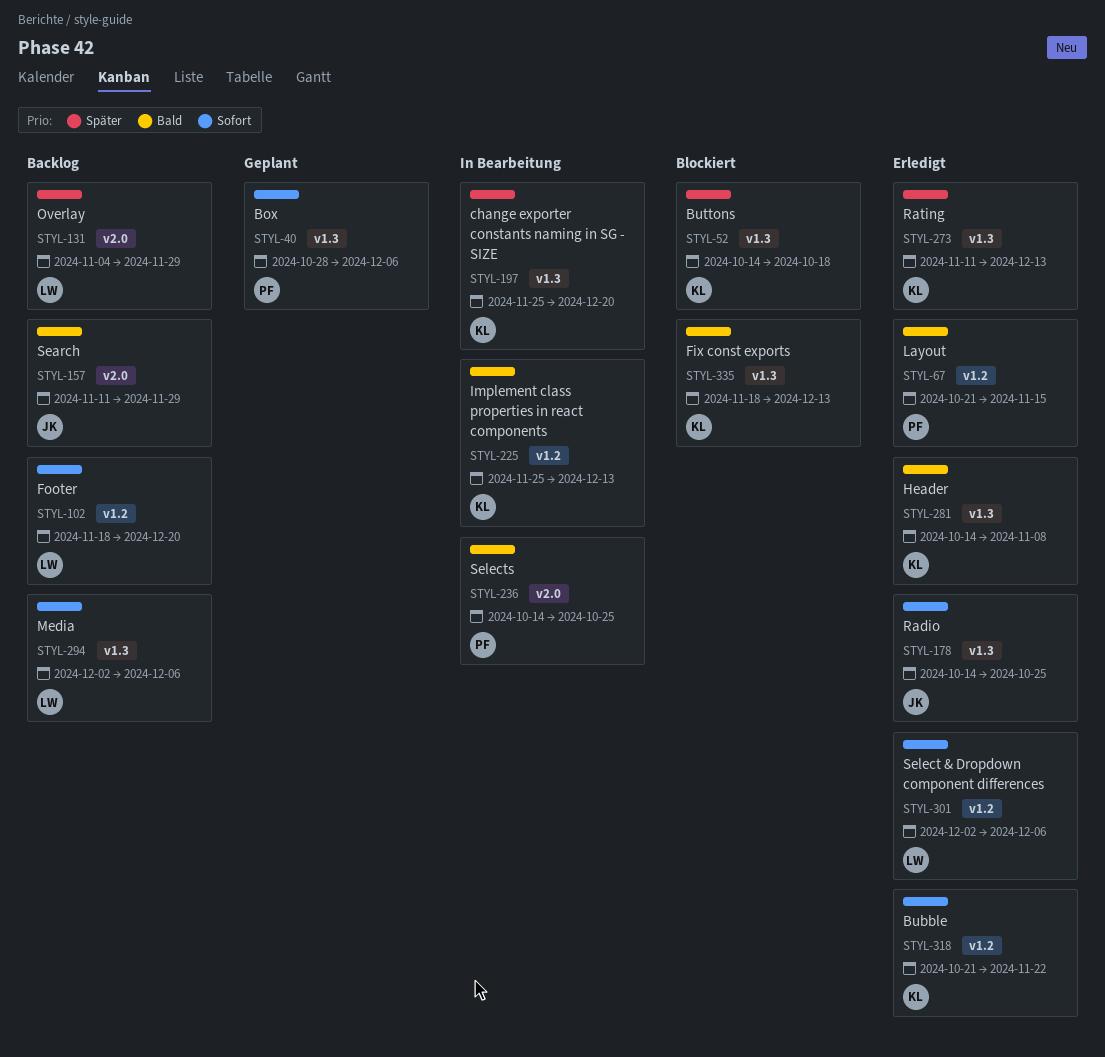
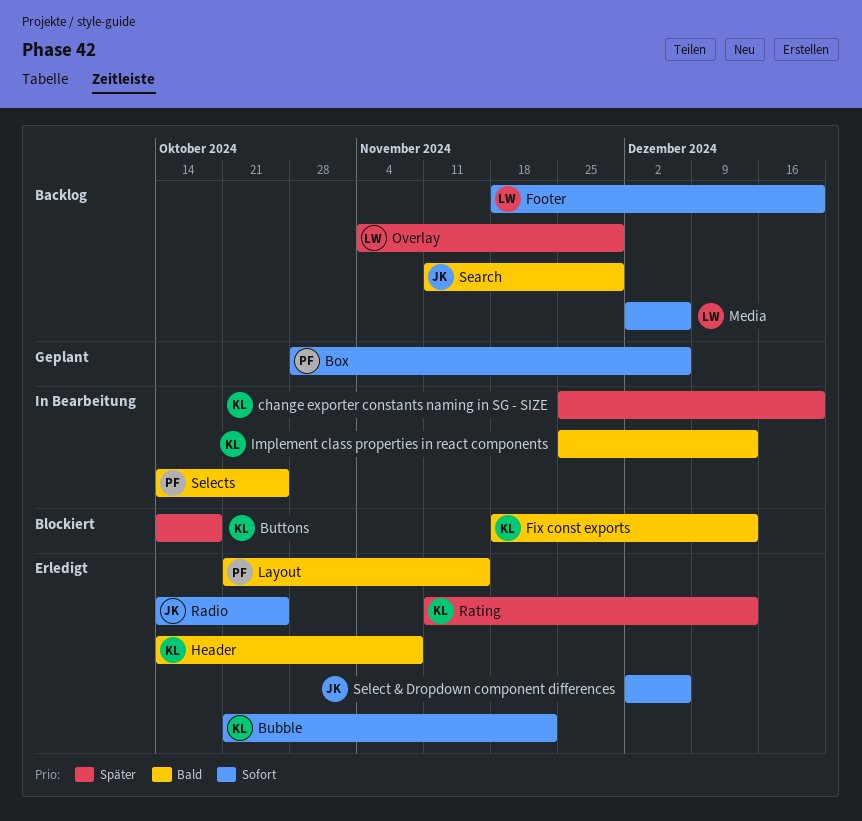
Select & Dropdown component differences, owner: LW -> JK

